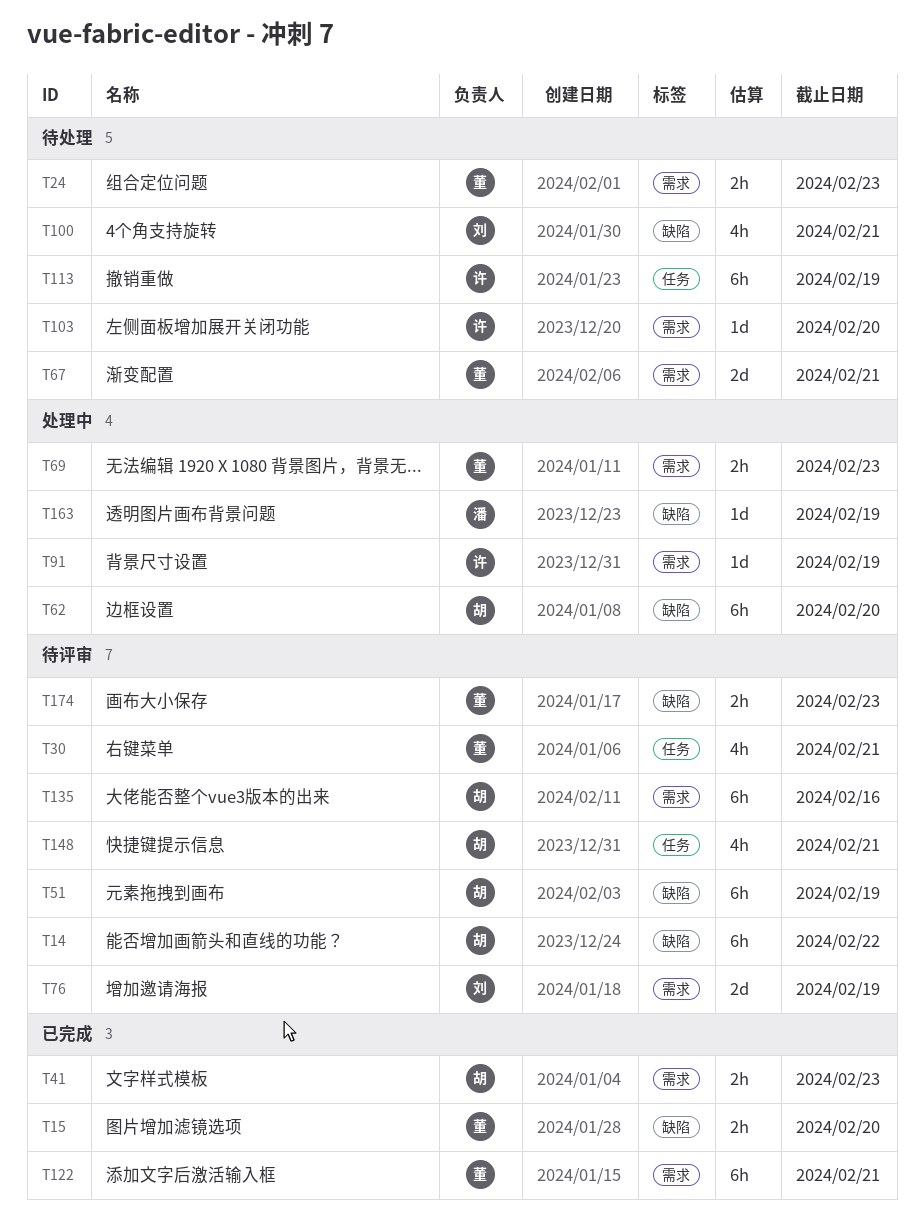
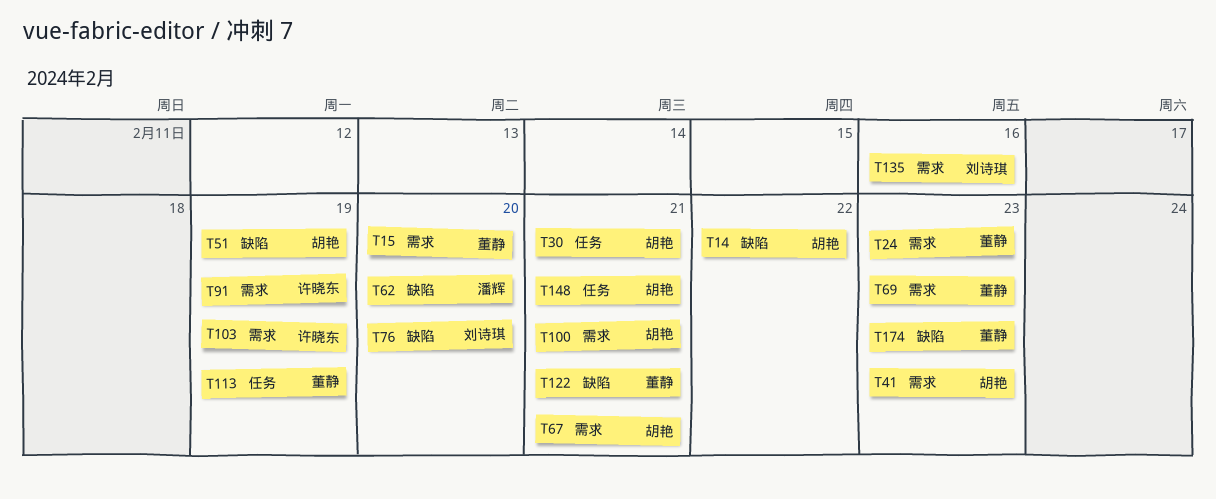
T15, label: 缺陷 -> 需求
T30, owner: 董静 -> 胡艳
T62, owner: 胡艳 -> 潘辉
T67, owner: 董静 -> 胡艳
T76, label: 需求 -> 缺陷
T76, due: Feb 19 -> Feb 20
T100, owner: 刘诗琪 -> 胡艳
T100, label: 缺陷 -> 需求
T103, due: Feb 20 -> Feb 19
T113, owner: 许晓东 -> 董静
T122, label: 需求 -> 缺陷
T135, owner: 胡艳 -> 刘诗琪
T163: present -> none

